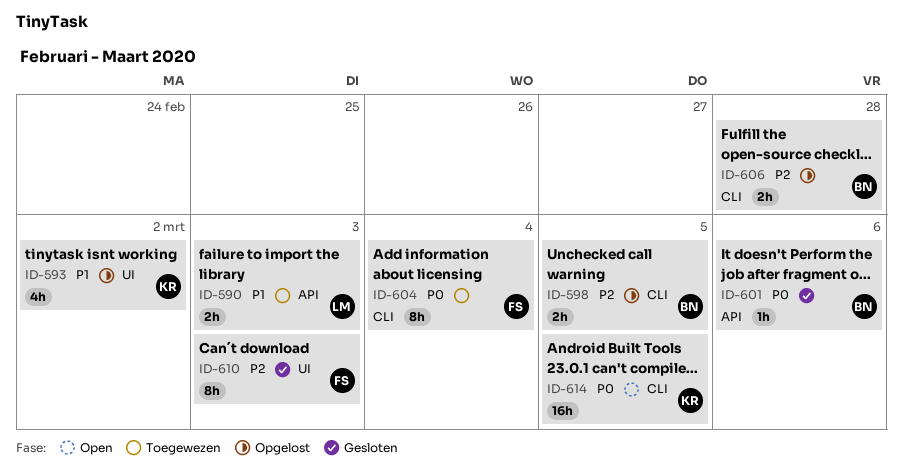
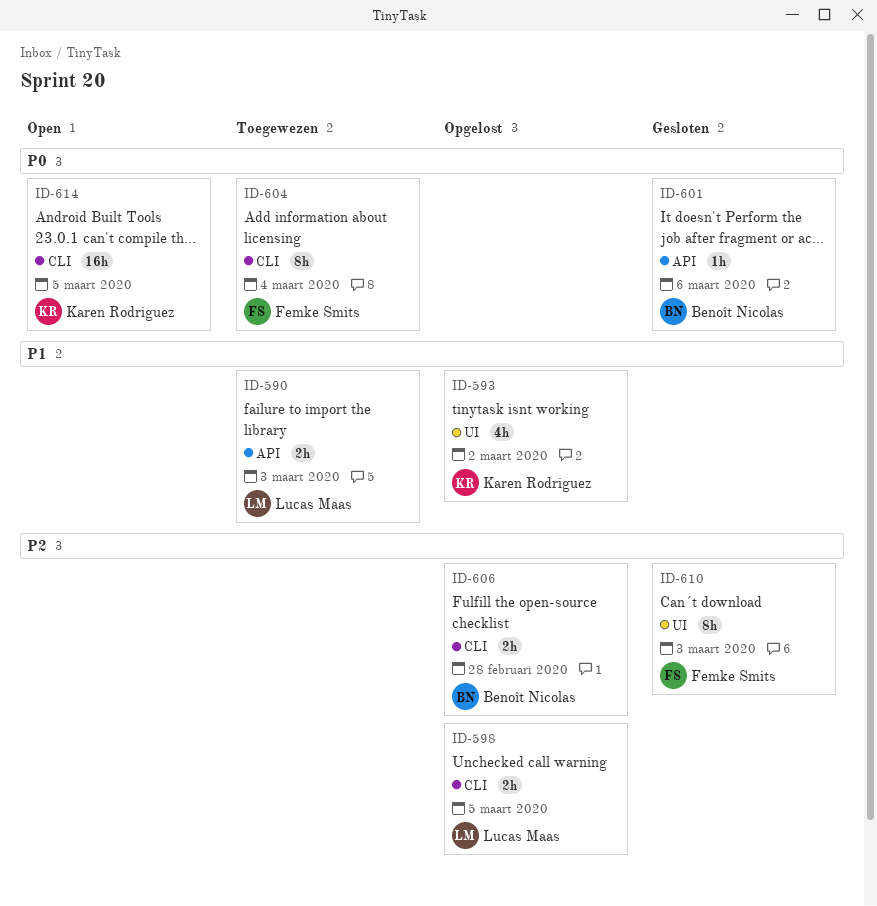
ID-598, owner: Benoît Nicolas -> Lucas Maas

